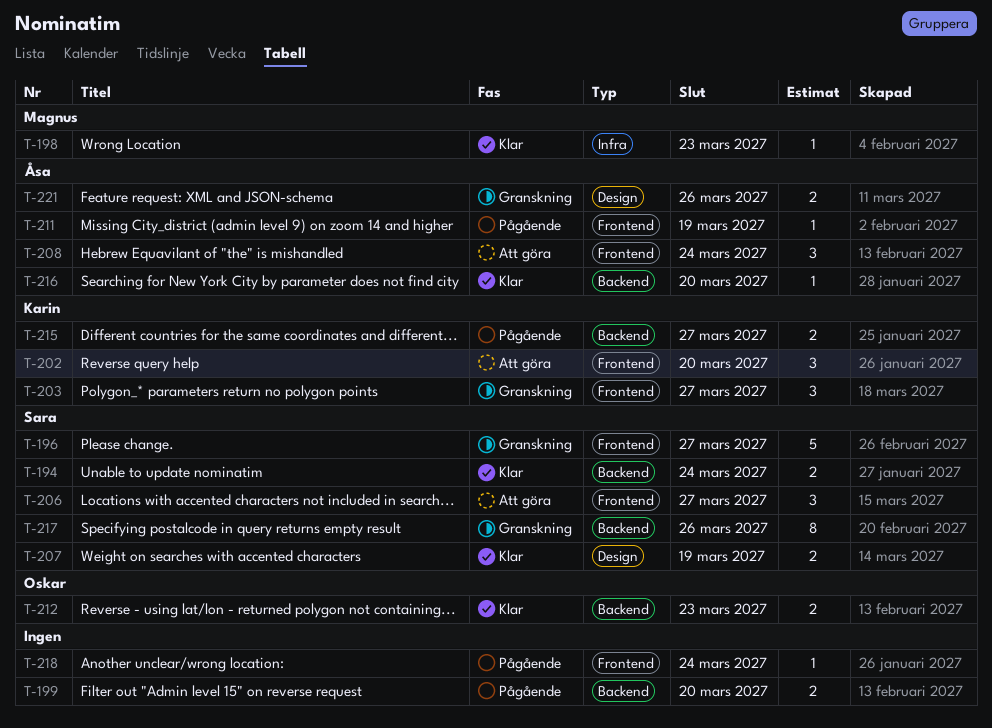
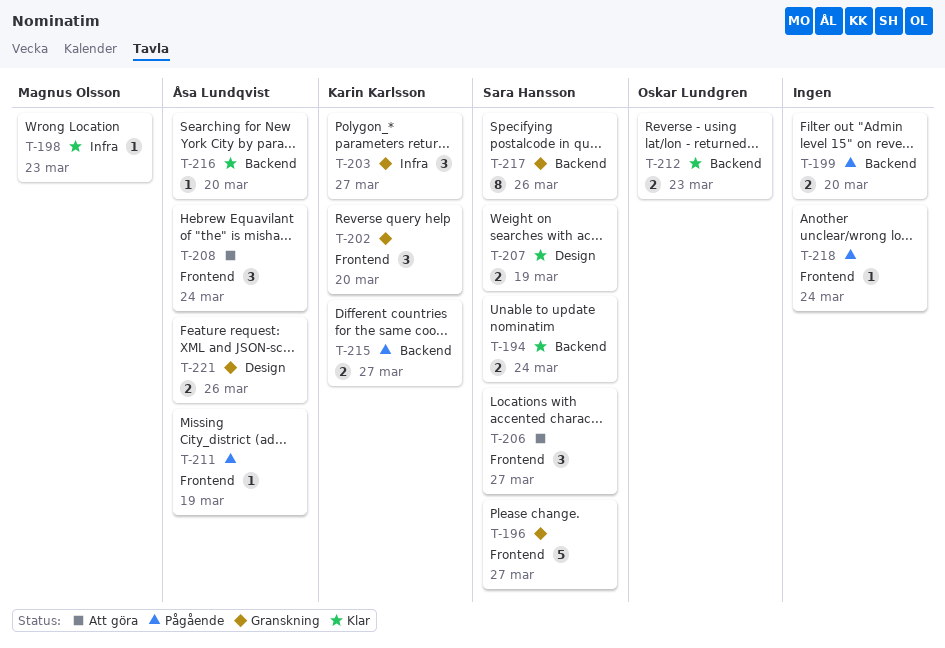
T-202, status: Att göra -> Granskning
T-203, label: Frontend -> Infra

